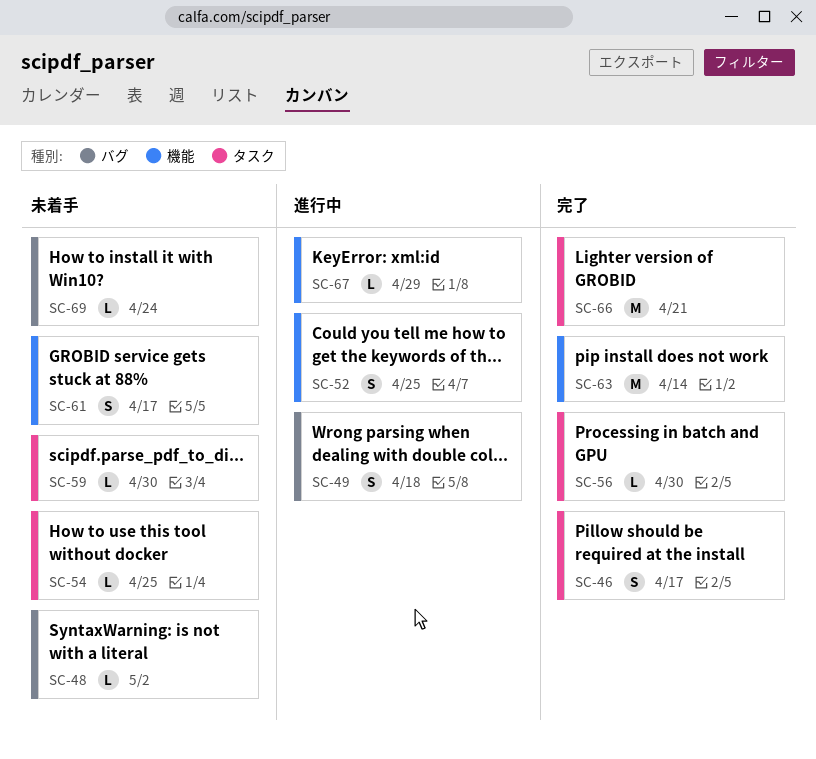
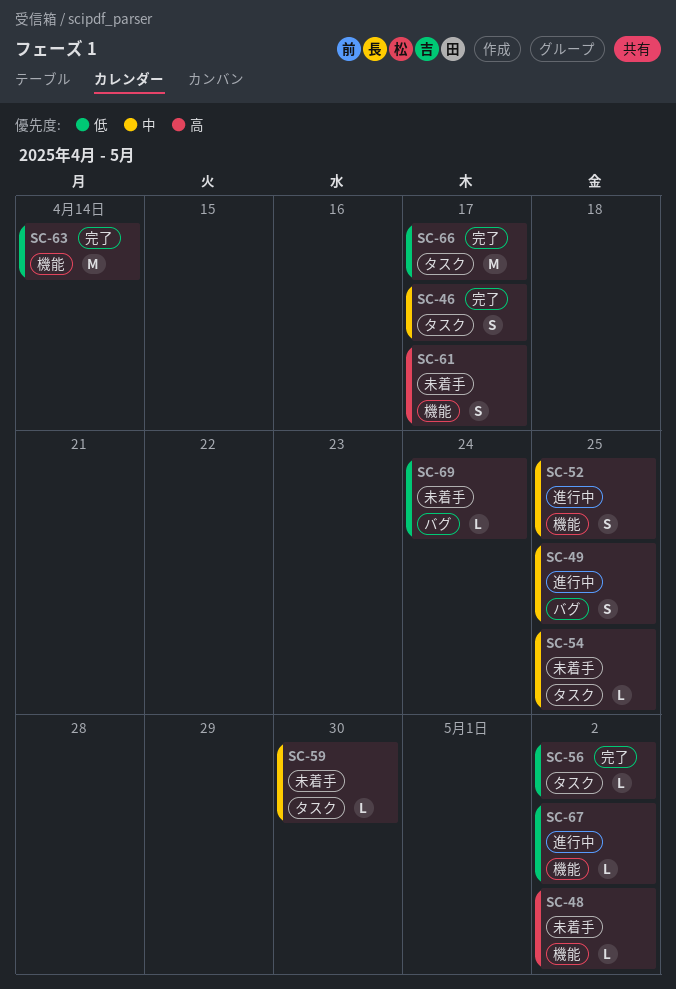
SC-48, label: バグ -> 機能
SC-49, due: Apr 18 -> Apr 25
SC-56, due: Apr 30 -> May 2
SC-66, due: Apr 21 -> Apr 17
SC-67, due: Apr 29 -> May 2

